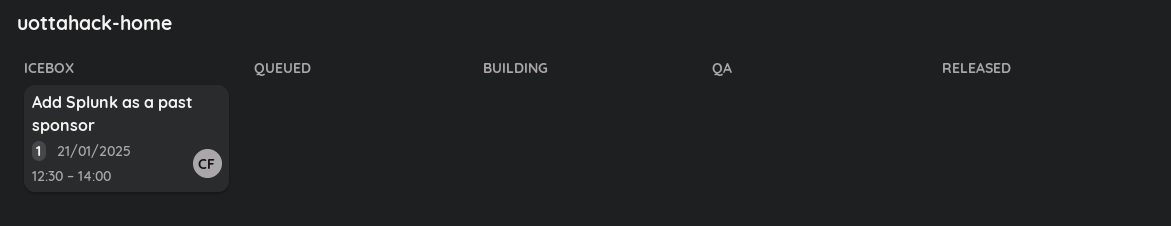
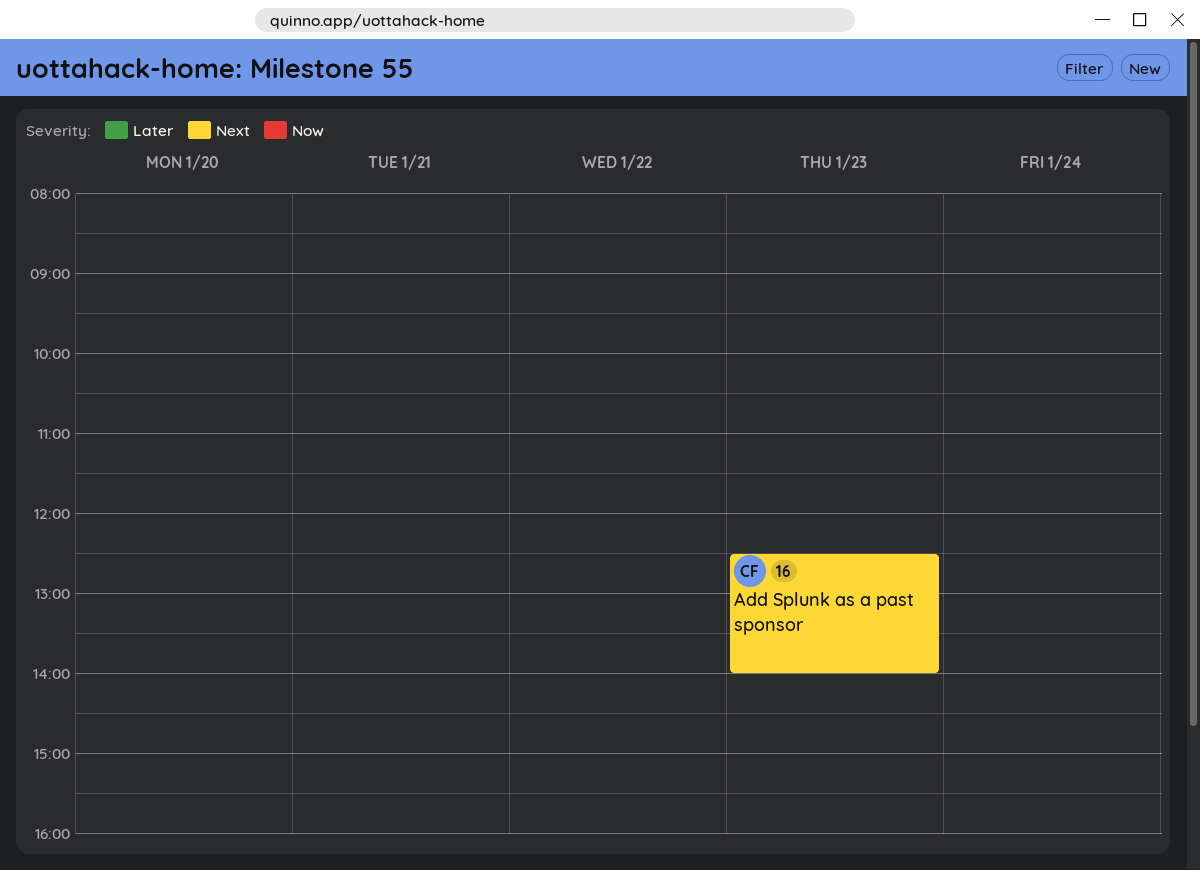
Add Splunk as a past sponsor, estimate: 1 -> 16
Add Splunk as a past sponsor, day: Jan 21 -> Jan 23

